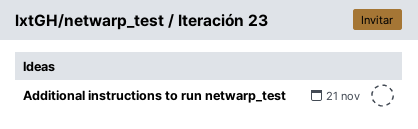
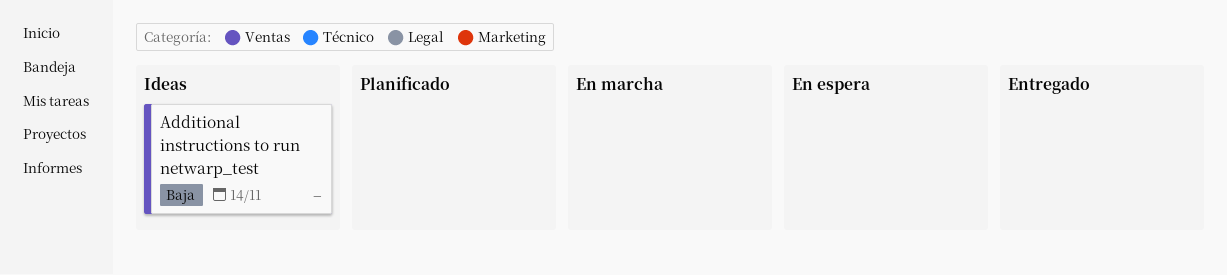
Additional instructions to run netwarp_test, due: Nov 21 -> Nov 14

